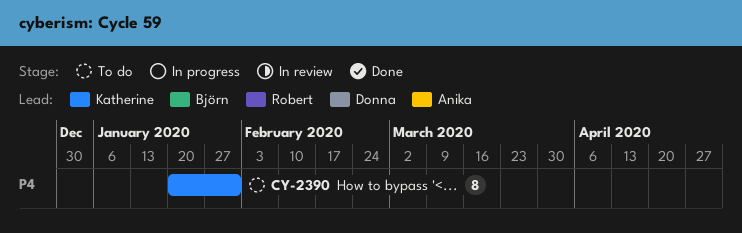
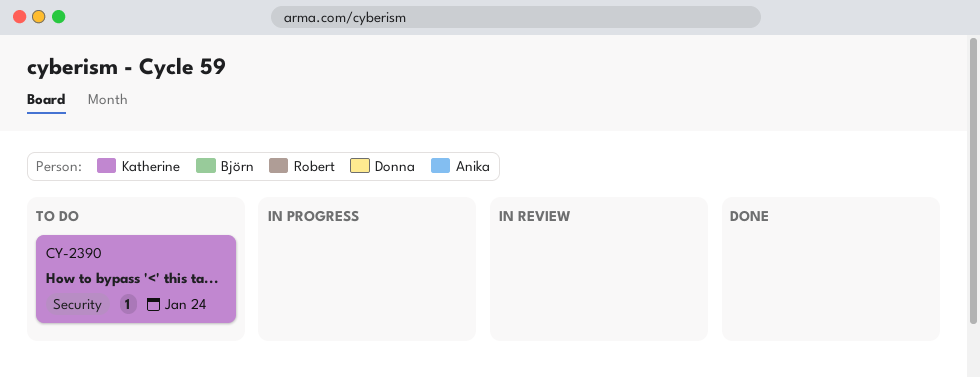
CY-2390, estimate: 8 -> 1
CY-2390, due: Jan 31 -> Jan 24

